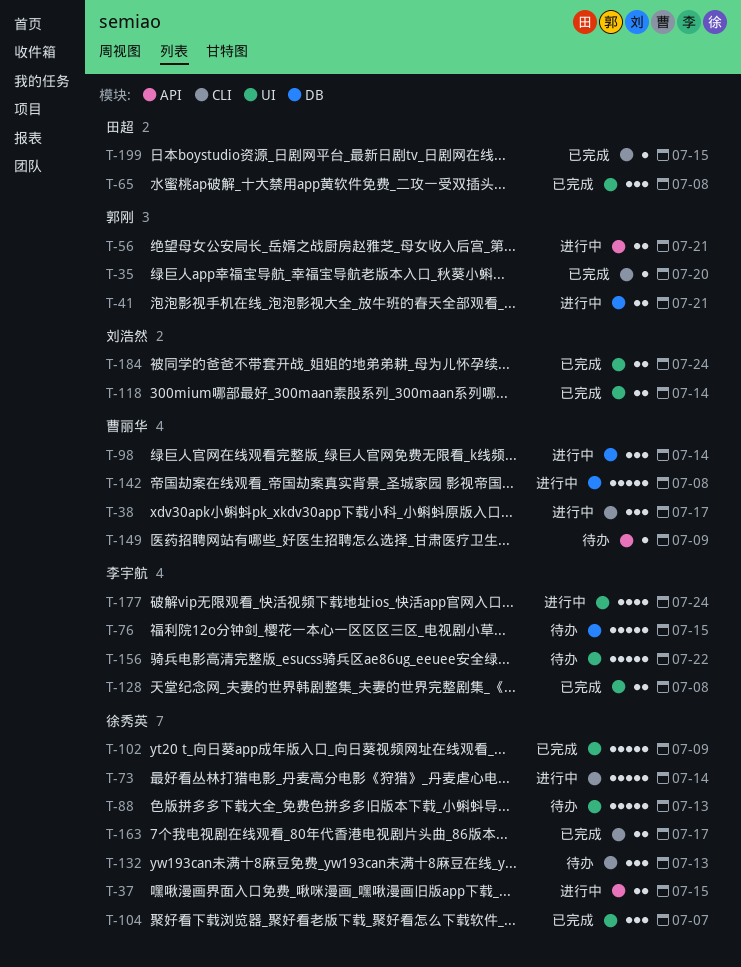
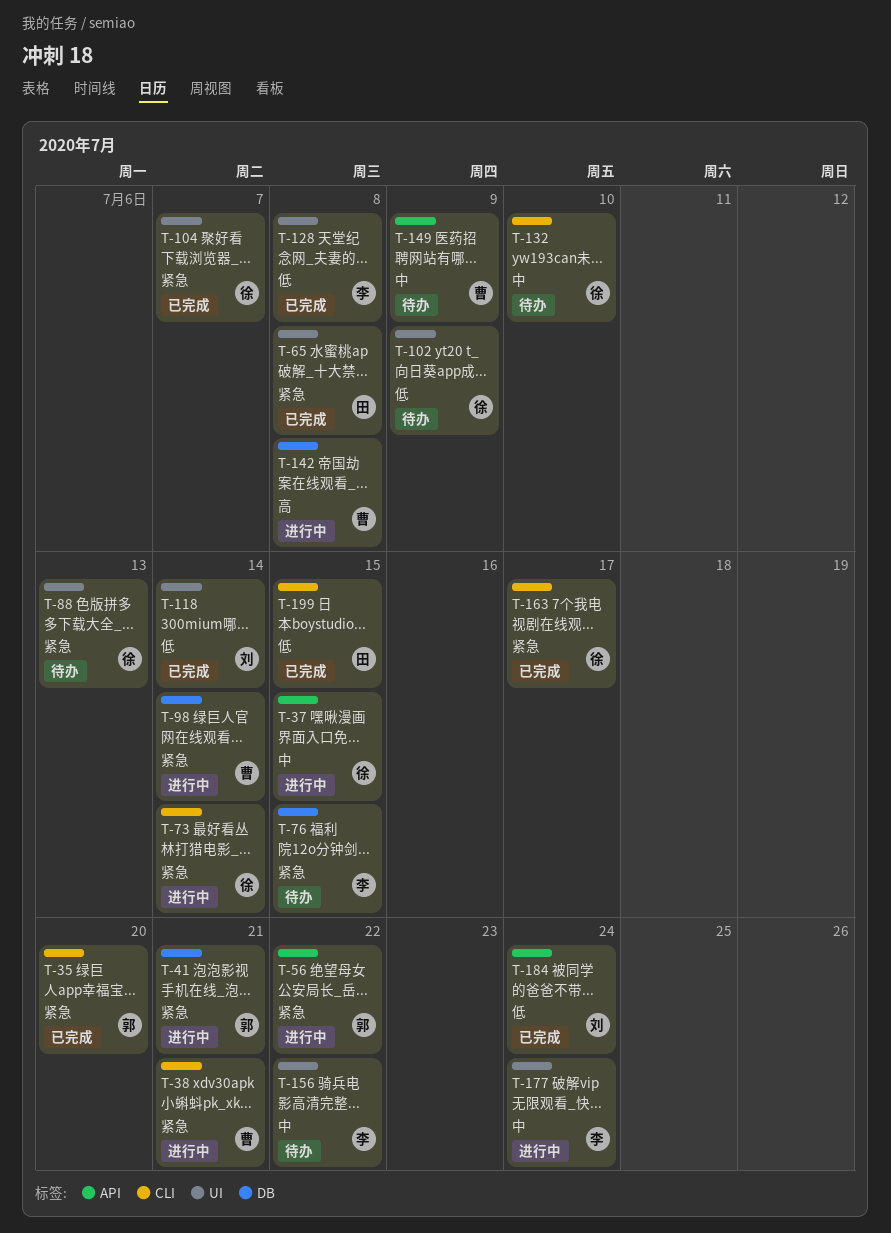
T-38, due: Jul 17 -> Jul 21
T-56, due: Jul 21 -> Jul 22
T-102, status: 已完成 -> 待办
T-132, due: Jul 13 -> Jul 10
T-184, label: UI -> API

